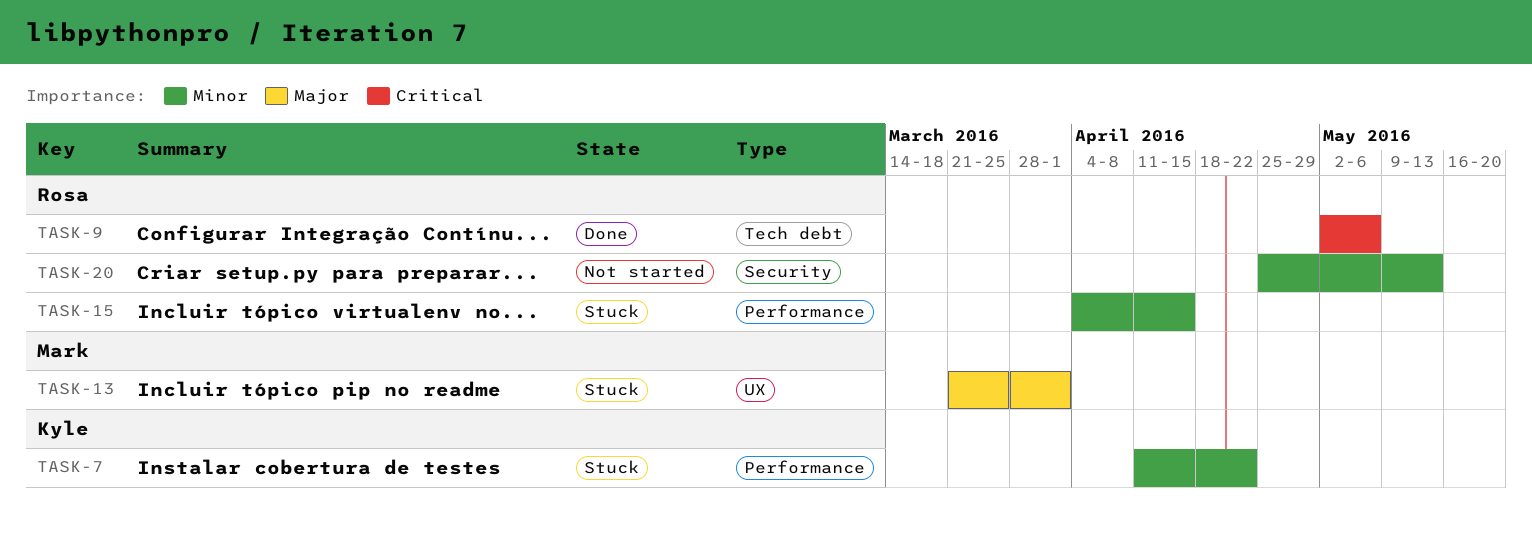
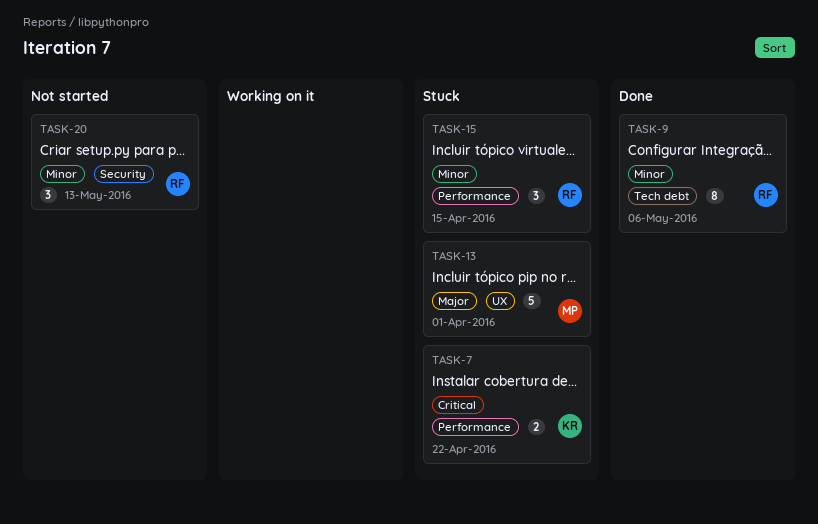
TASK-7, priority: Minor -> Critical
TASK-9, priority: Critical -> Minor

